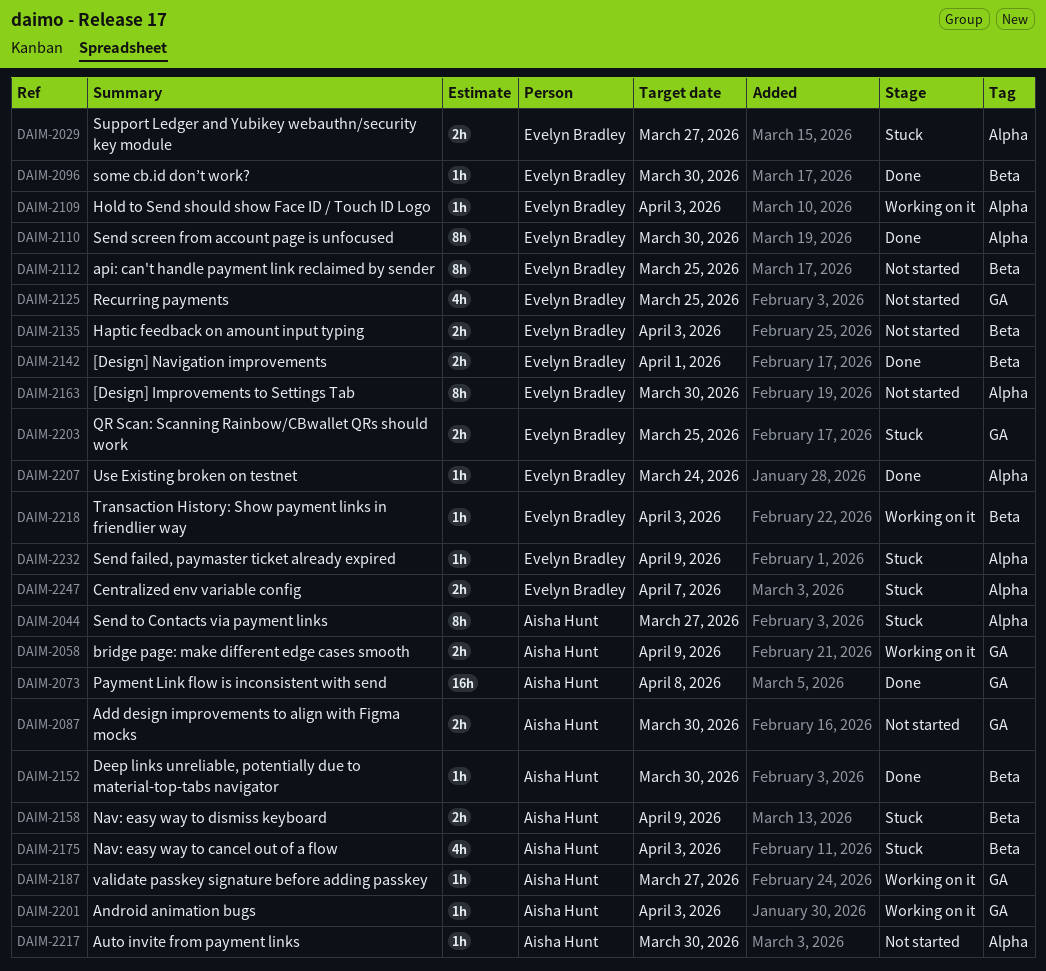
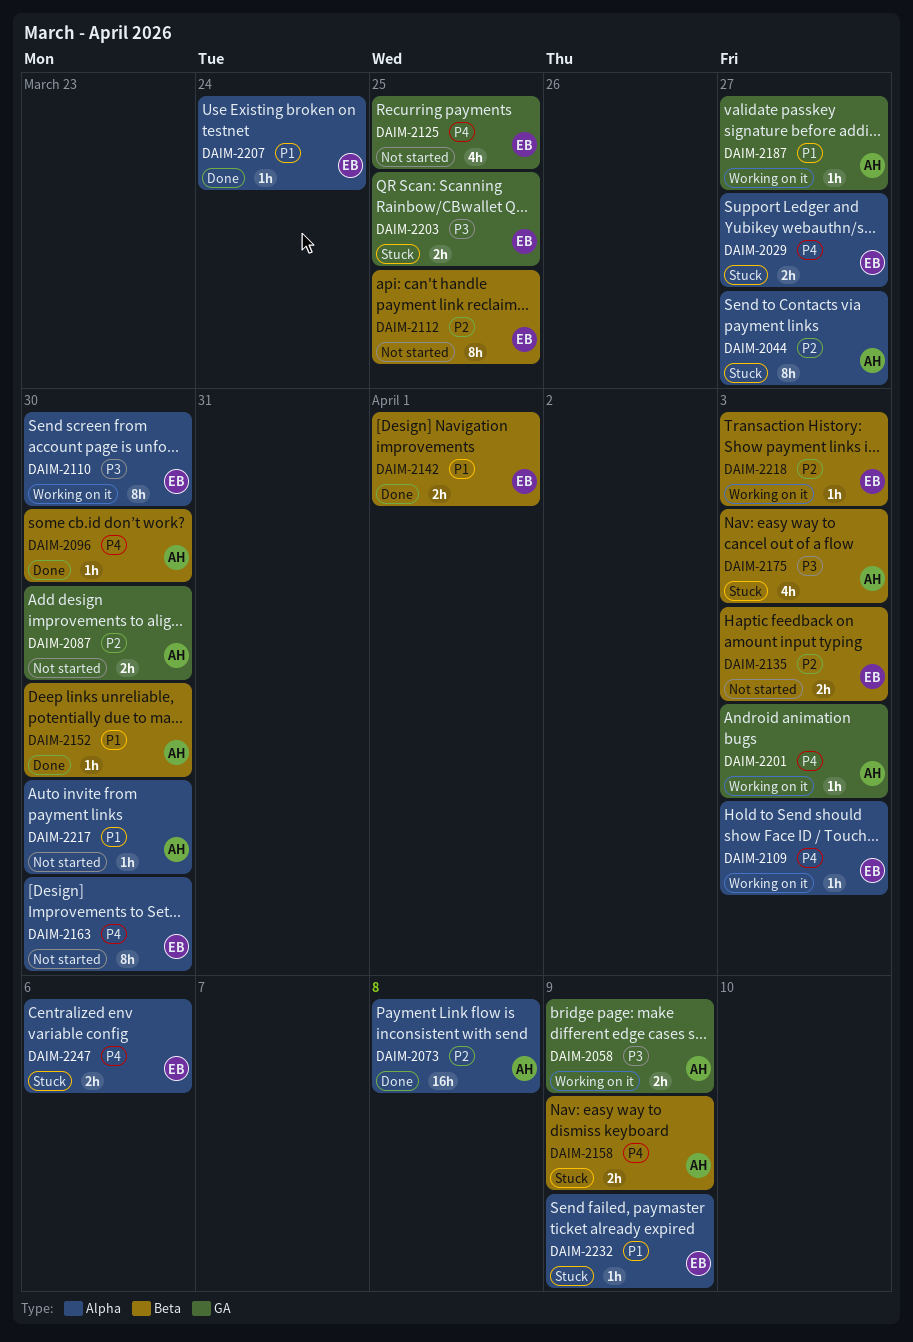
DAIM-2073, label: GA -> Alpha
DAIM-2096, owner: Evelyn Bradley -> Aisha Hunt
DAIM-2110, status: Done -> Working on it
DAIM-2247, due: Apr 7 -> Apr 6

